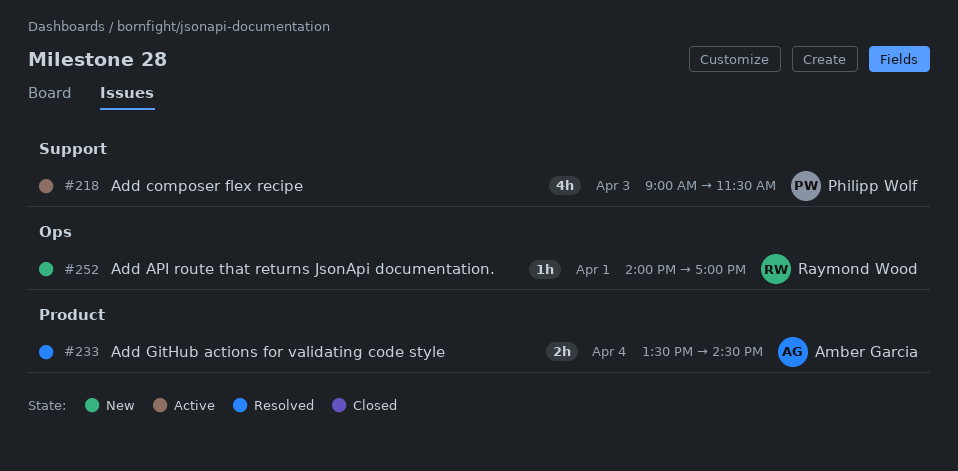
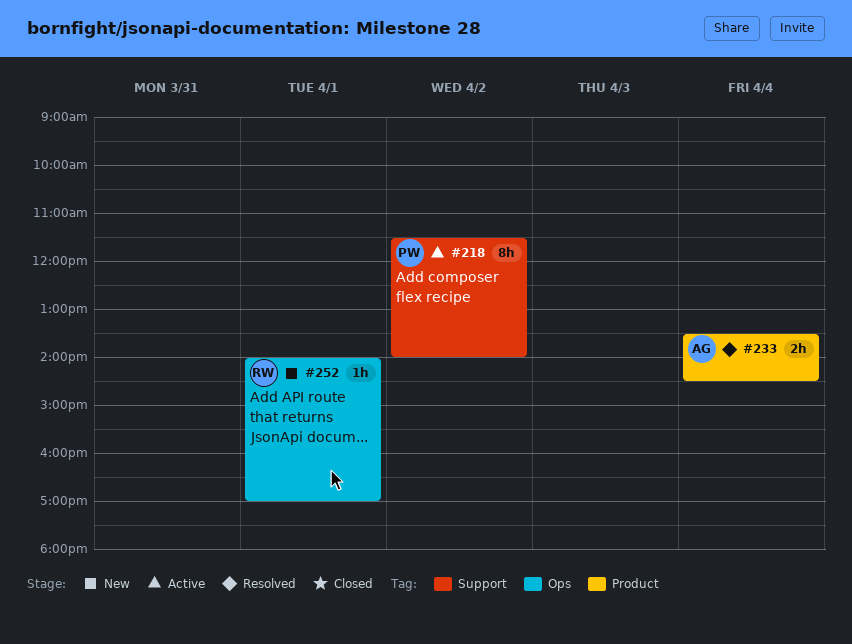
#218, estimate: 4h -> 8h
#218, day: Apr 3 -> Apr 2
#218, begins: 09:00 -> 11:30
#218, ends: 11:30 -> 14:00

